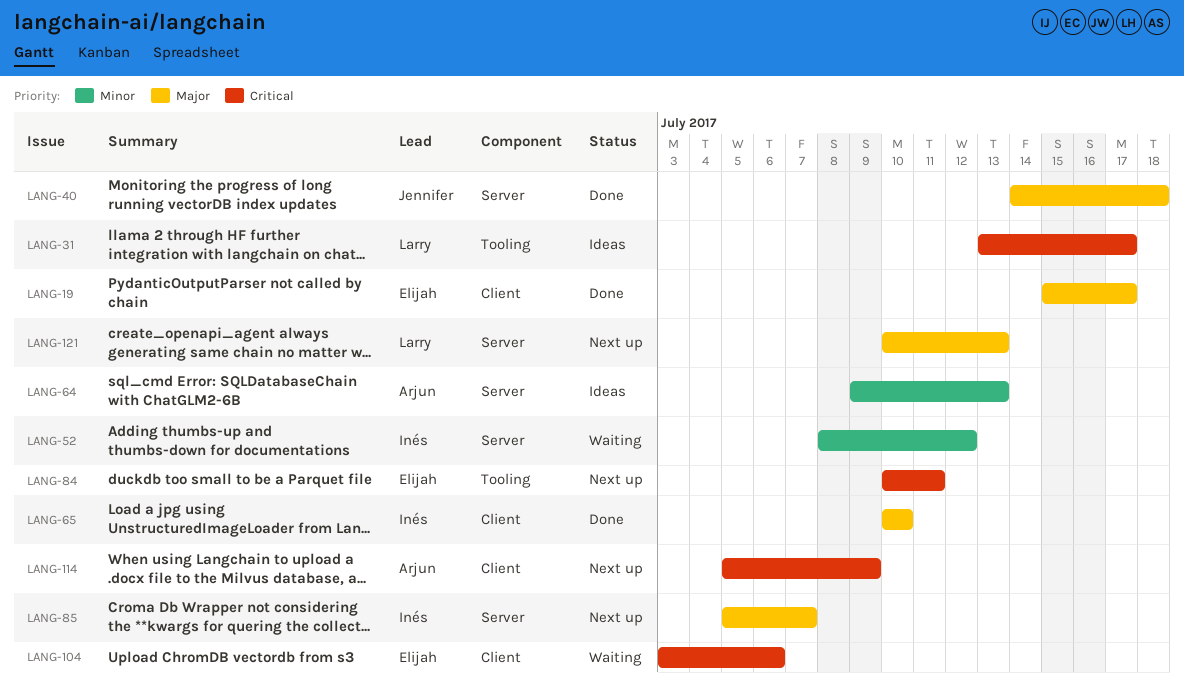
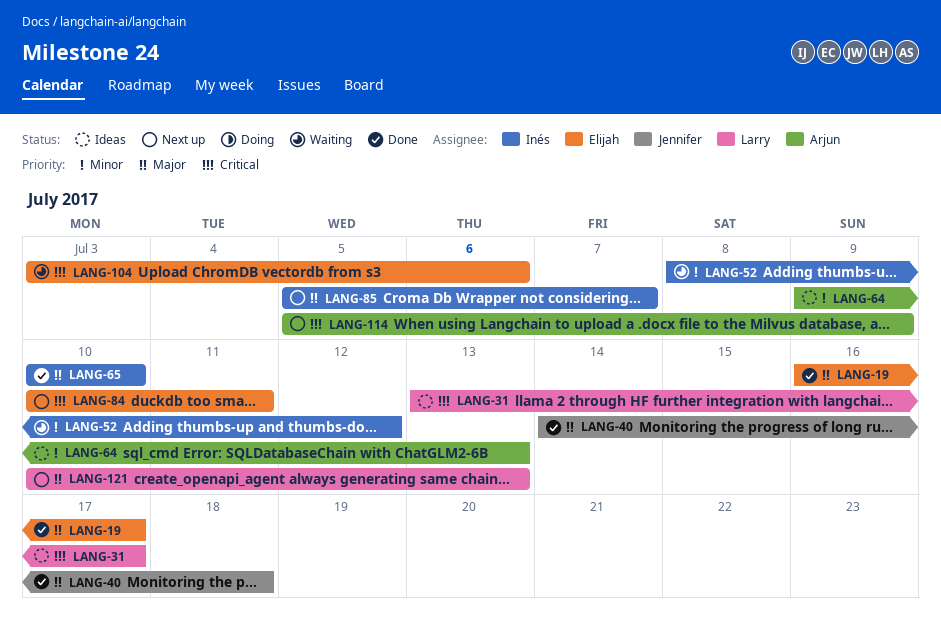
LANG-19, start: Jul 15 -> Jul 16

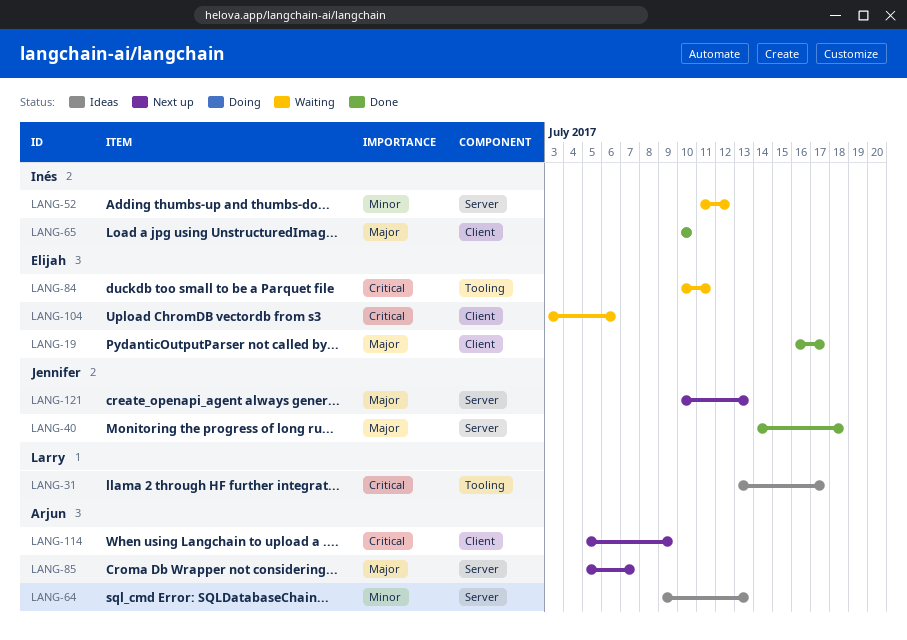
LANG-52, start: Jul 8 -> Jul 11
LANG-84, status: Next up -> Waiting
LANG-85, owner: Inés -> Arjun
LANG-121, owner: Larry -> Jennifer

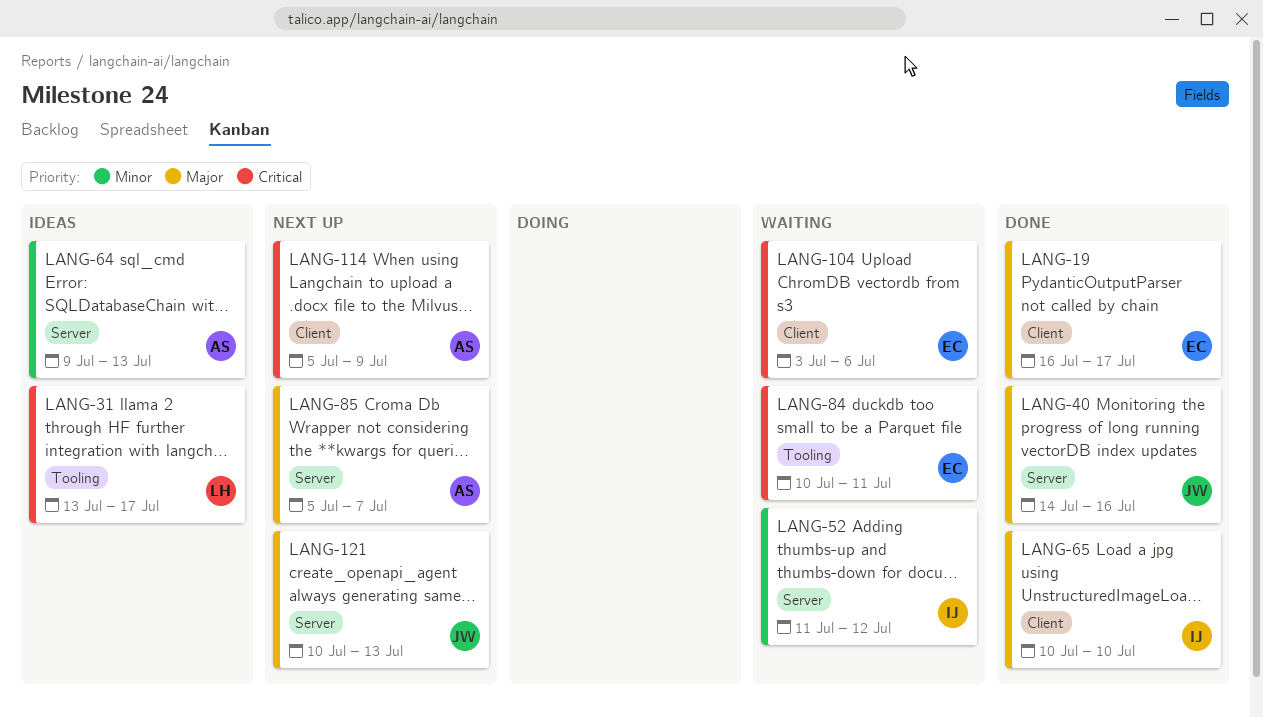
LANG-40, due: Jul 18 -> Jul 16

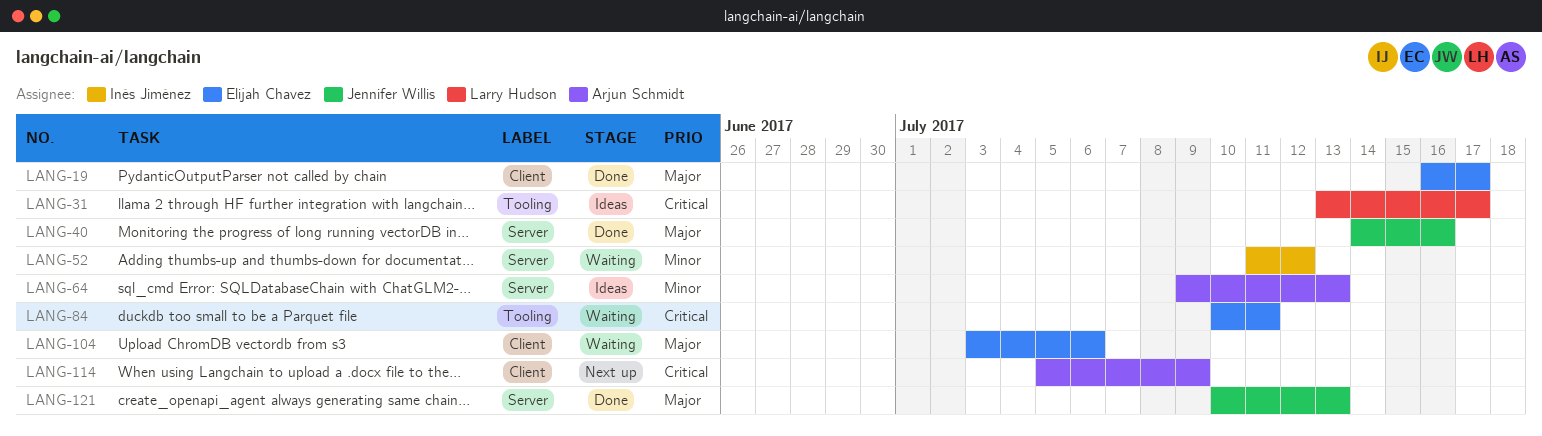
LANG-65: present -> none
LANG-85: present -> none
LANG-104, priority: Critical -> Major
LANG-121, status: Next up -> Done

